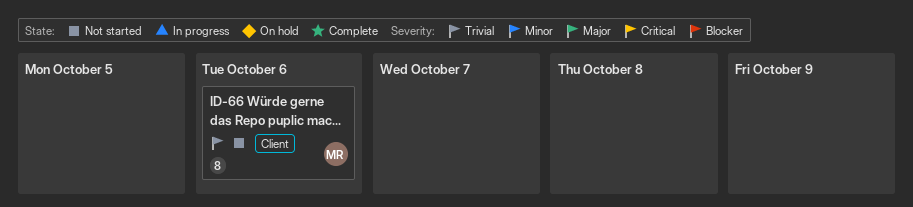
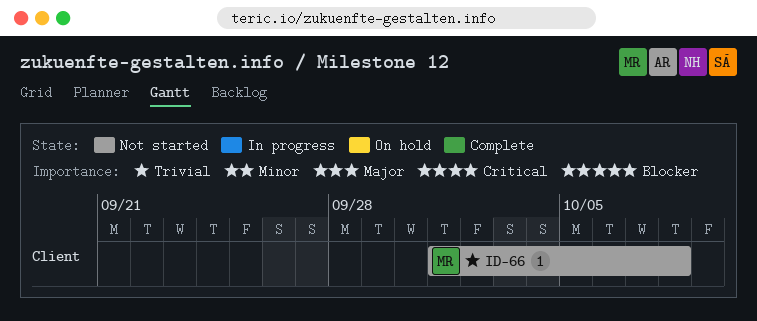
ID-66, estimate: 8 -> 1
ID-66, due: Oct 6 -> Oct 8

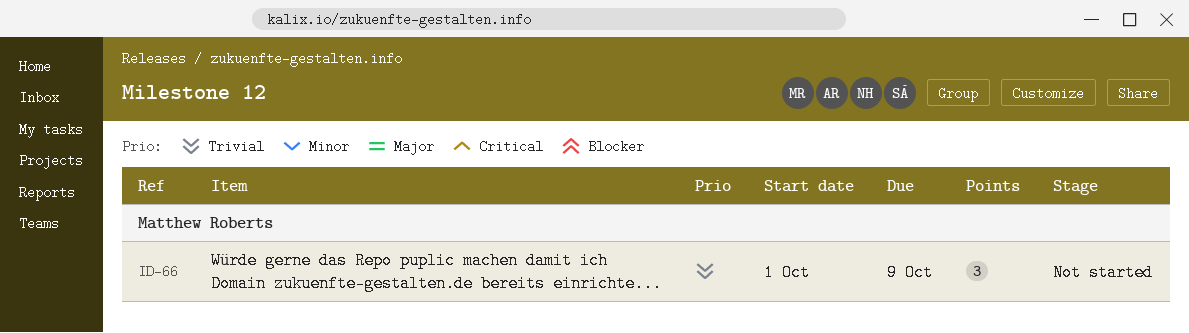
ID-66, estimate: 1 -> 3
ID-66, due: Oct 8 -> Oct 9

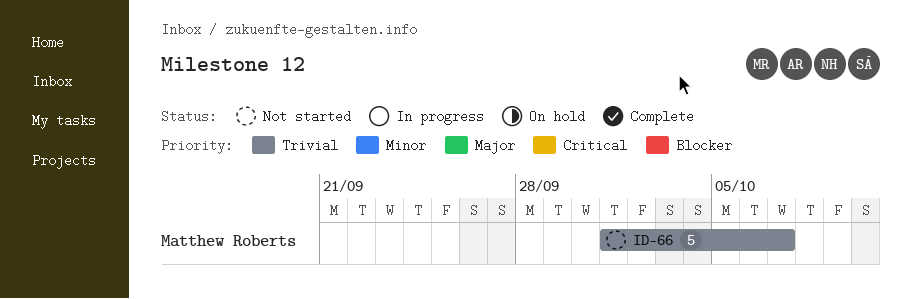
ID-66, estimate: 3 -> 5
ID-66, due: Oct 9 -> Oct 7

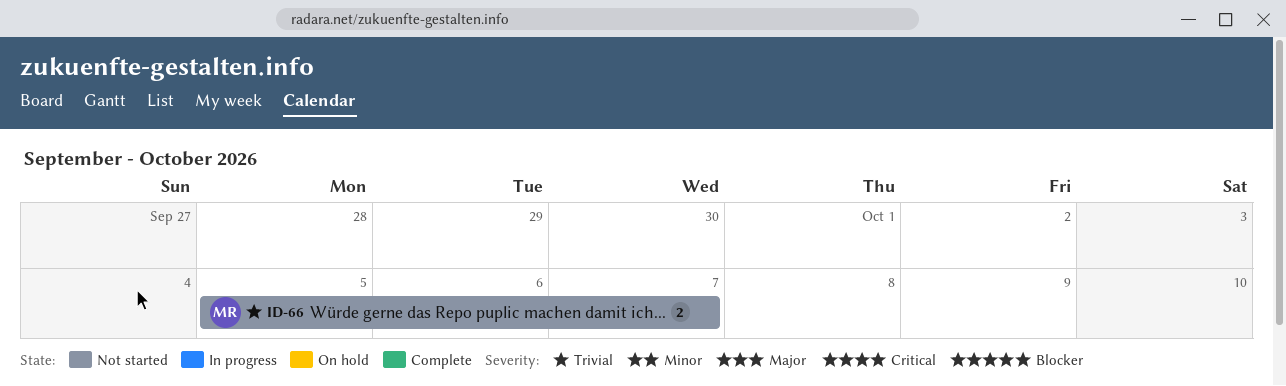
ID-66, estimate: 5 -> 2
ID-66, start: Oct 1 -> Oct 5

